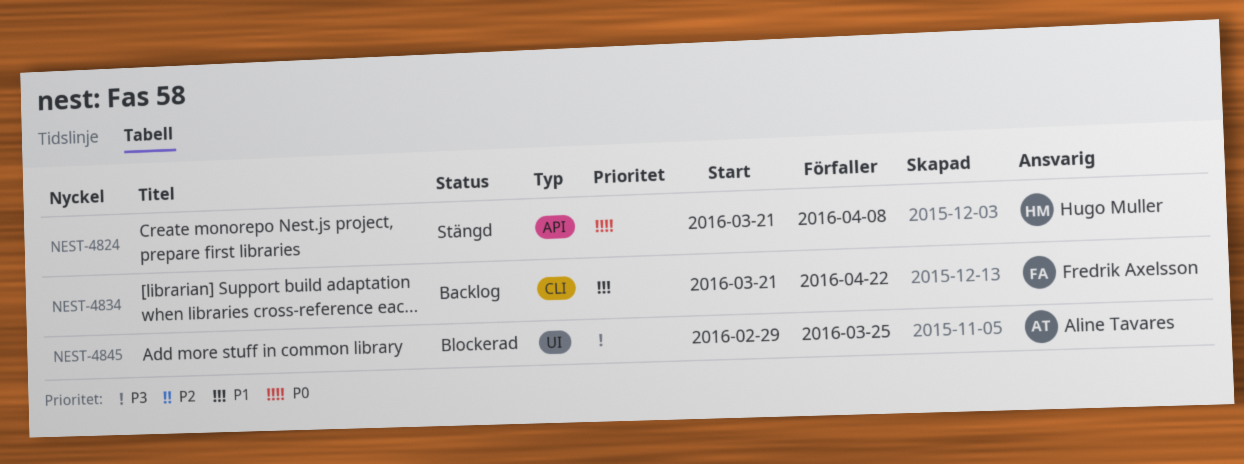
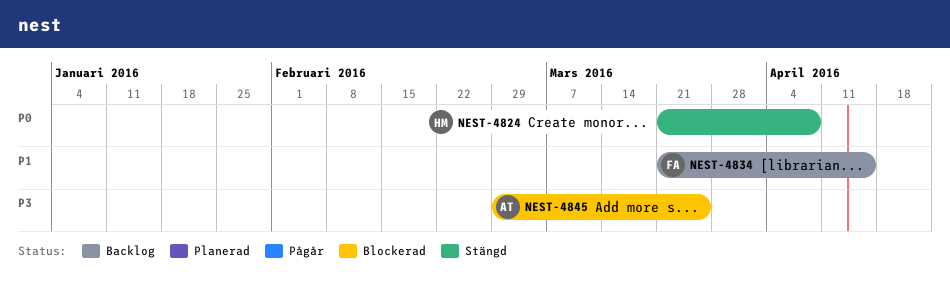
NEST-4834, due: Apr 22 -> Apr 15

